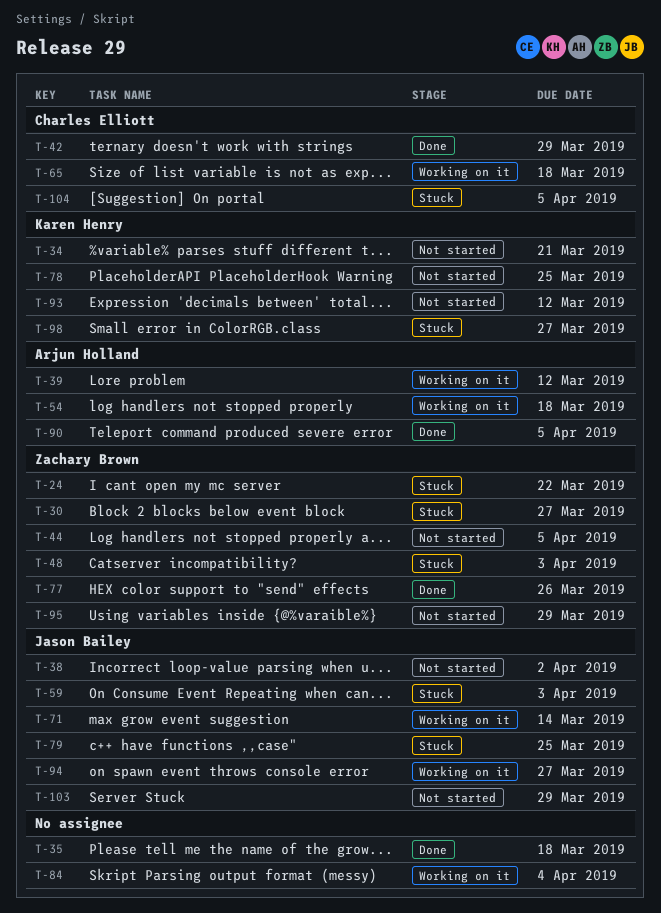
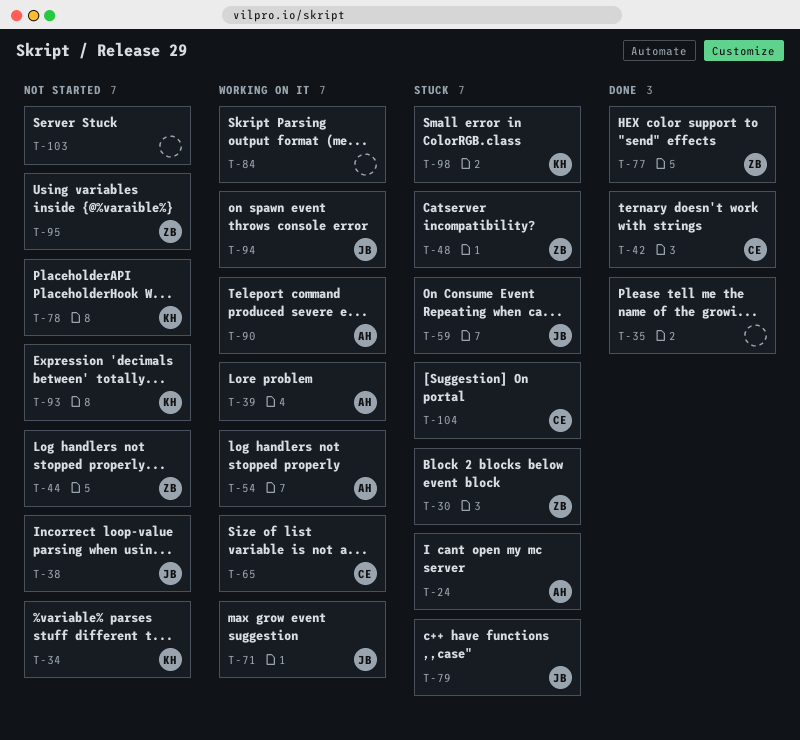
T-24, owner: Zachary Brown -> Arjun Holland
T-90, status: Done -> Working on it
T-103, owner: Jason Bailey -> none

